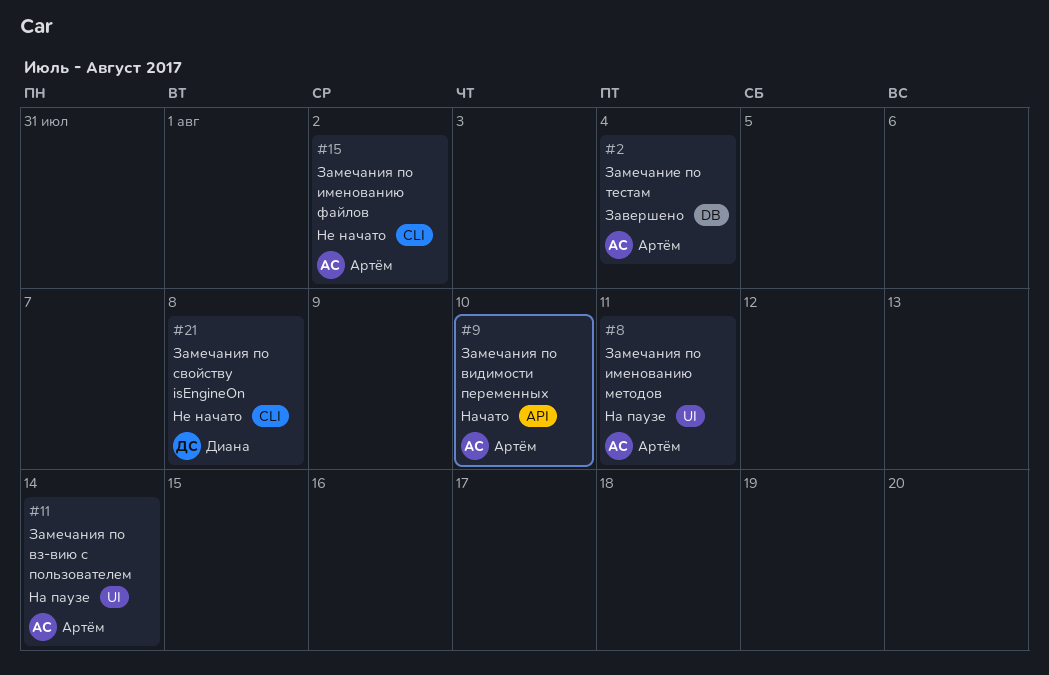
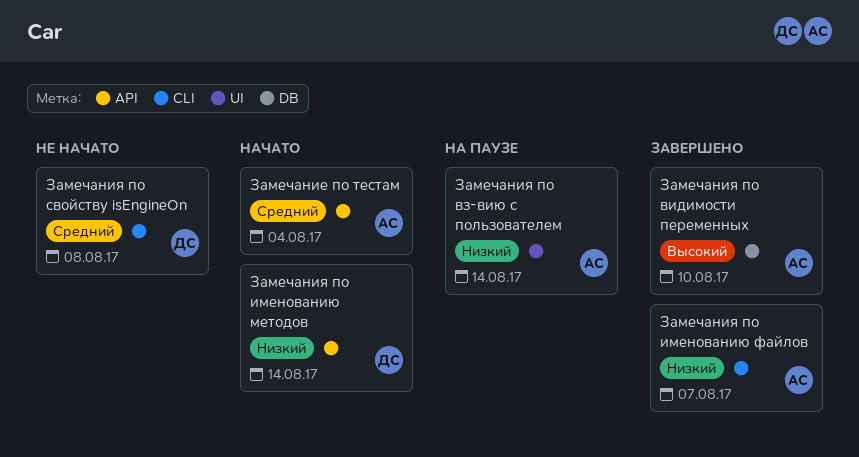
Замечание по тестам, status: Завершено -> Начато
Замечание по тестам, label: DB -> API
Замечания по видимости переменных, status: Начато -> Завершено
Замечания по видимости переменных, label: API -> DB
Замечания по именованию методов, status: На паузе -> Начато
Замечания по именованию методов, owner: Артём -> Диана
Замечания по именованию методов, label: UI -> API
Замечания по именованию методов, due: Aug 11 -> Aug 14
Замечания по именованию файлов, status: Не начато -> Завершено
Замечания по именованию файлов, due: Aug 2 -> Aug 7

